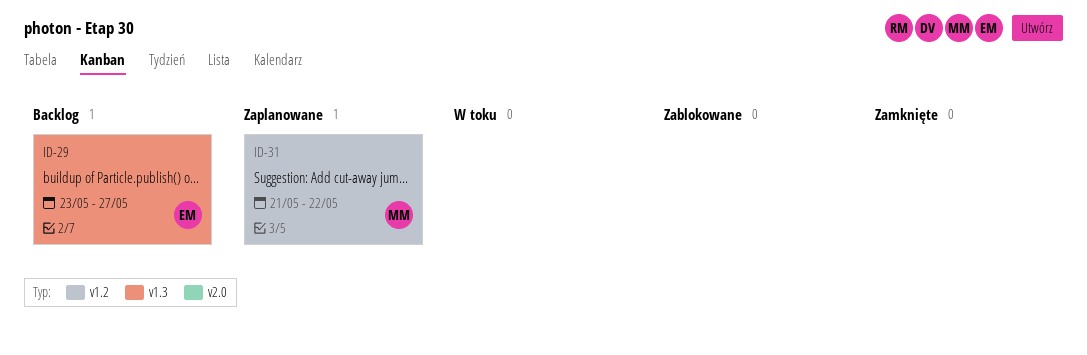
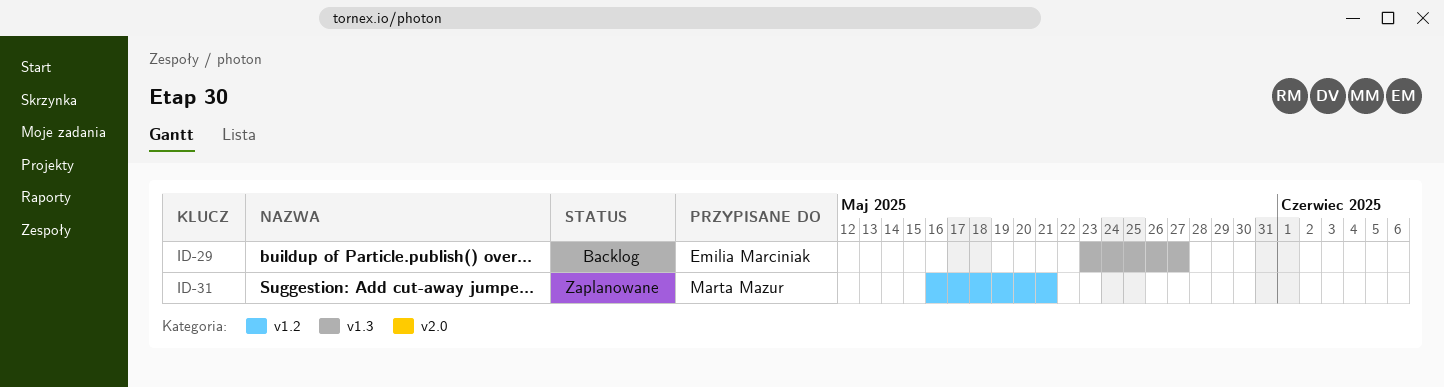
ID-31, start: May 21 -> May 16
ID-31, due: May 22 -> May 21

